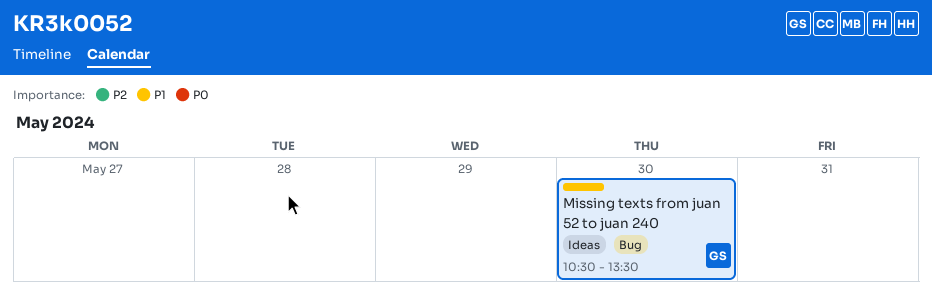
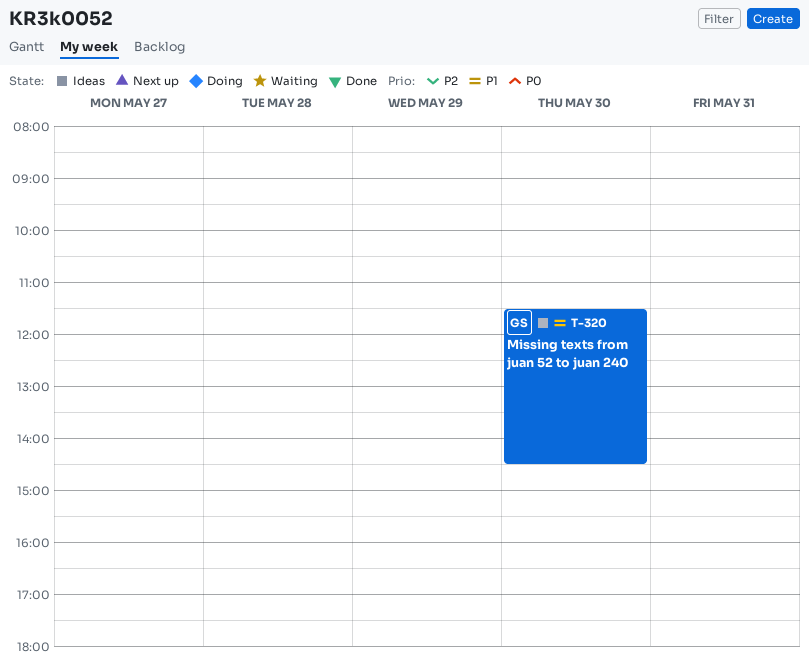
Missing texts from juan 52 to juan 240, begins: 10:30 -> 11:30
Missing texts from juan 52 to juan 240, ends: 13:30 -> 14:30

